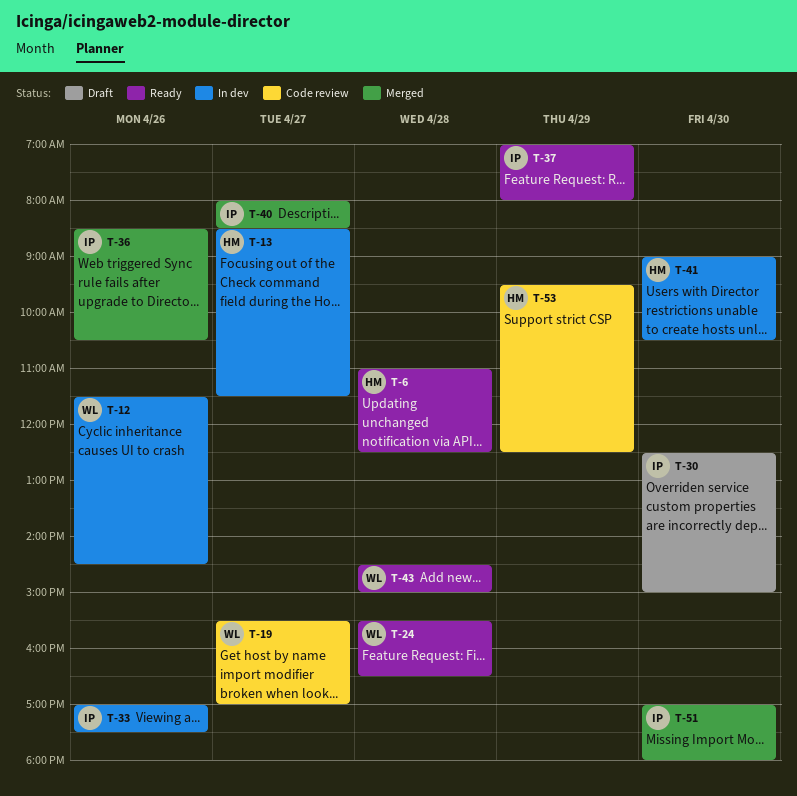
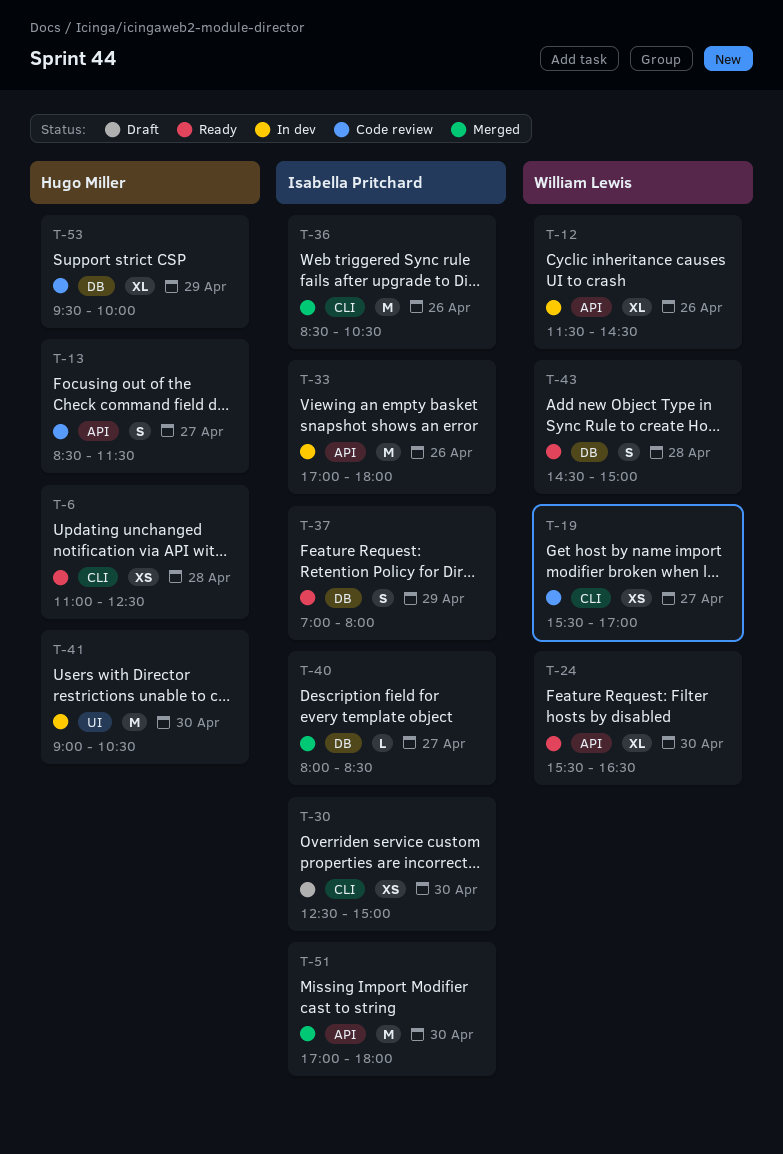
T-13, status: In dev -> Code review
T-24, day: Apr 28 -> Apr 30
T-33, ends: 17:30 -> 18:00
T-53, ends: 12:30 -> 10:00

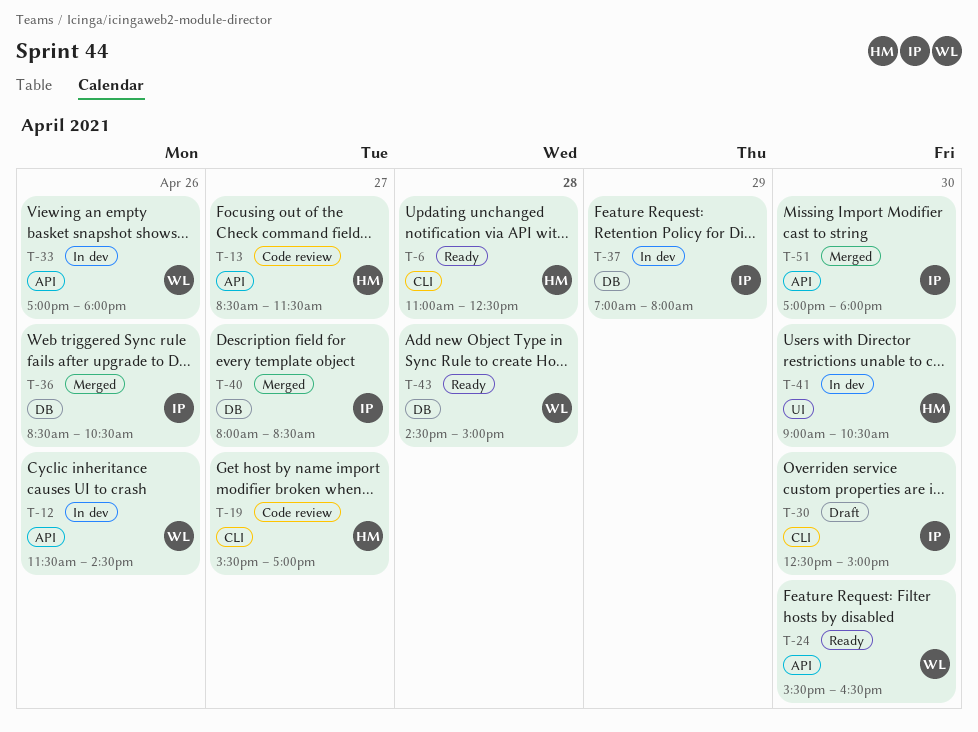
T-19, owner: William Lewis -> Hugo Miller
T-33, owner: Isabella Pritchard -> William Lewis
T-36, label: CLI -> DB
T-37, status: Ready -> In dev
T-53: present -> none

